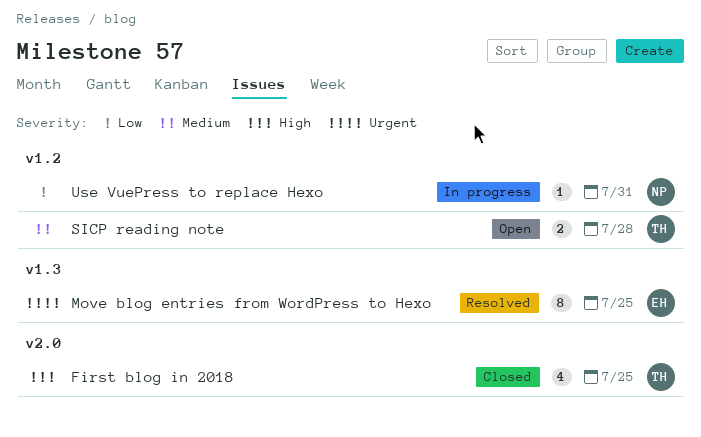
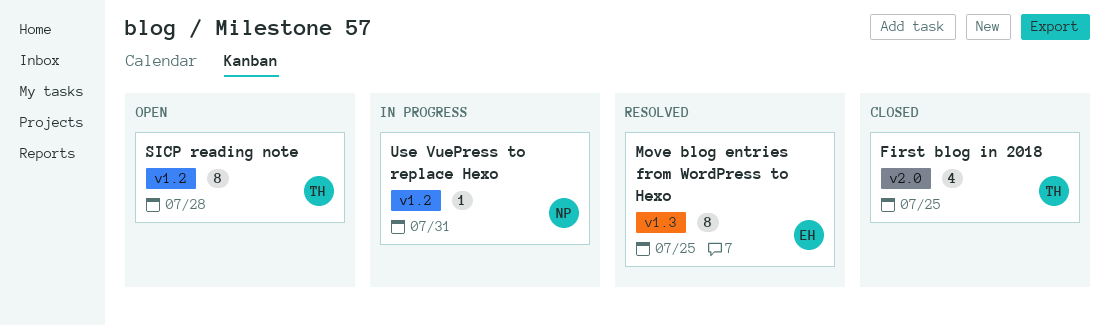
SICP reading note, estimate: 2 -> 8

